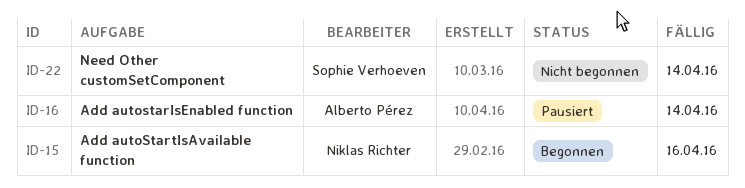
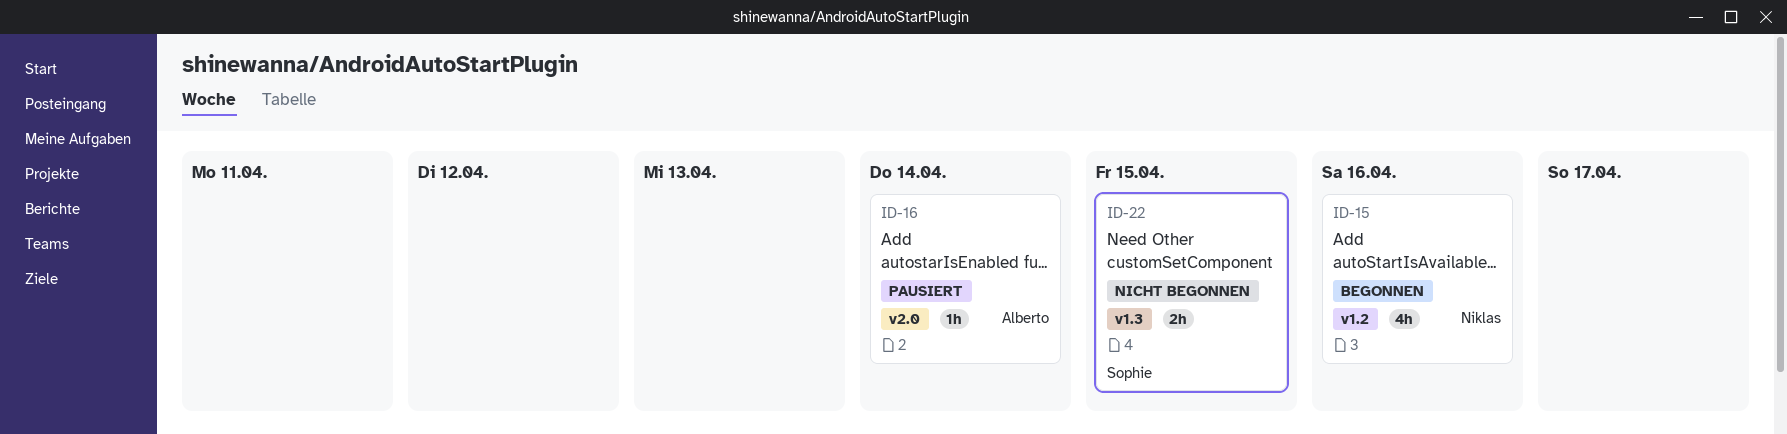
ID-22, due: Apr 14 -> Apr 15

